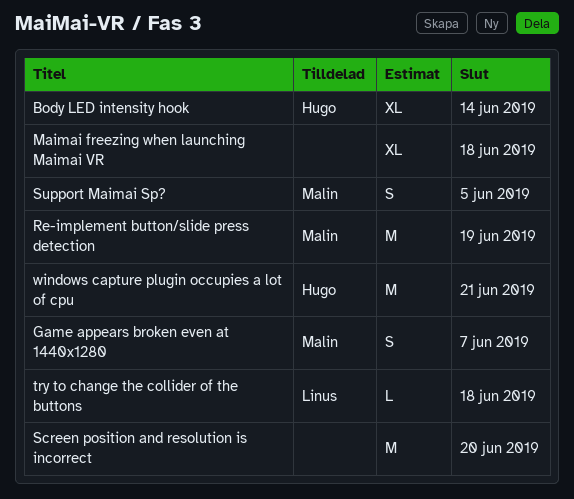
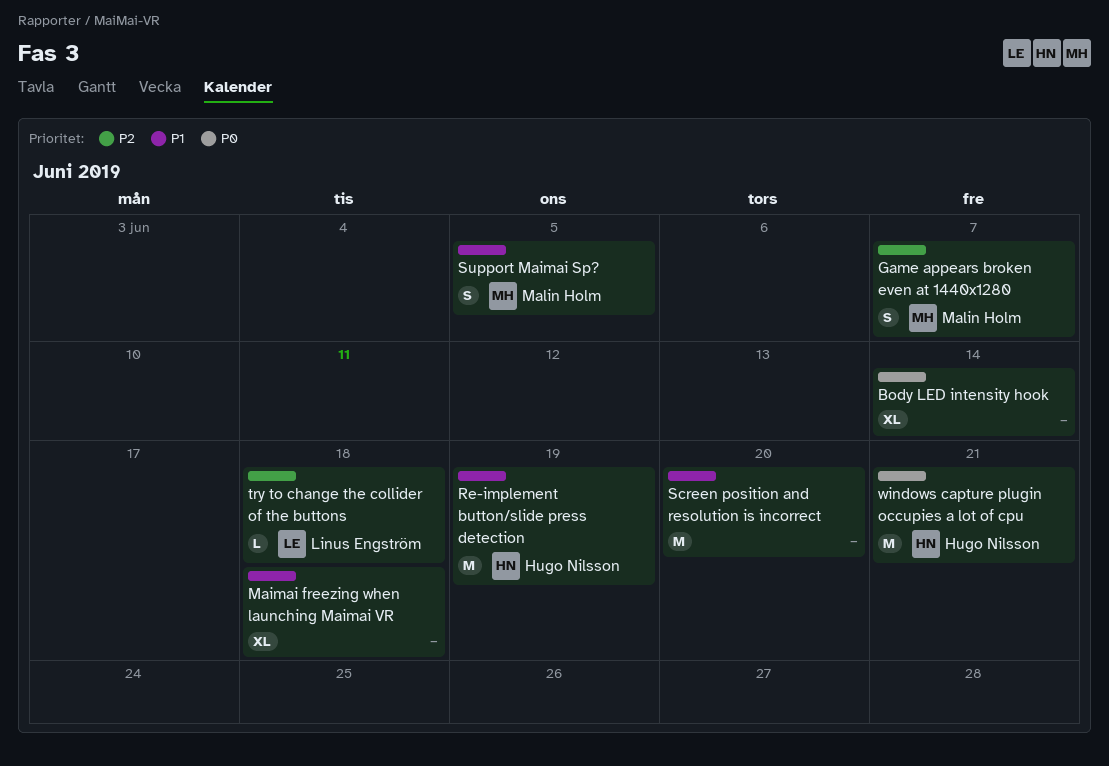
Body LED intensity hook, owner: Hugo Nilsson -> none
Re-implement button/slide press detection, owner: Malin Holm -> Hugo Nilsson

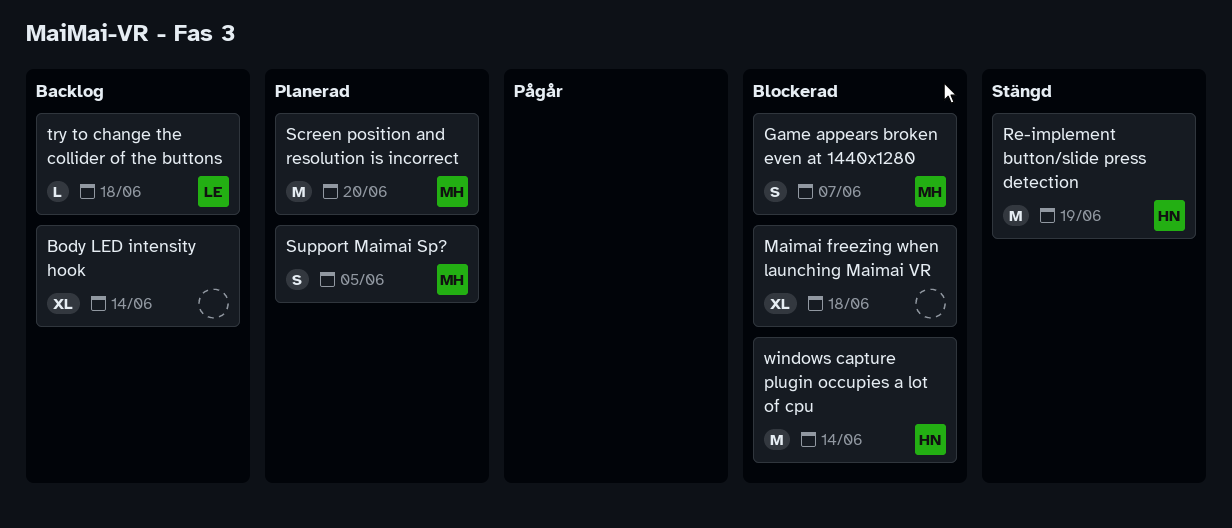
Screen position and resolution is incorrect, owner: none -> Malin Holm
windows capture plugin occupies a lot of cpu, due: Jun 21 -> Jun 14

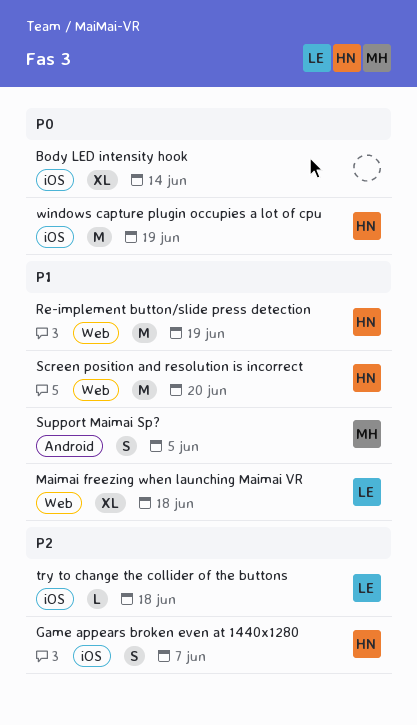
Game appears broken even at 1440x1280, owner: MH -> HN
Maimai freezing when launching Maimai VR, owner: none -> LE
Screen position and resolution is incorrect, owner: MH -> HN
windows capture plugin occupies a lot of cpu, due: Jun 14 -> Jun 19

